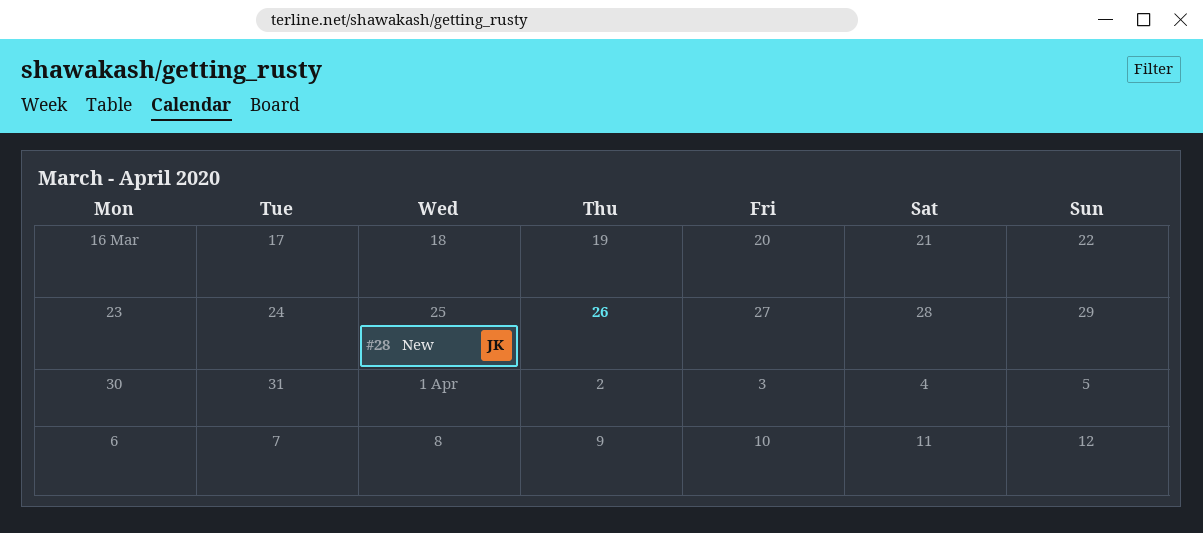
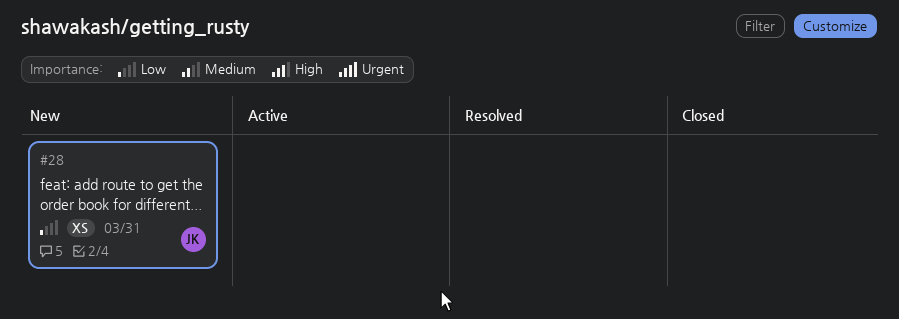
#28, due: Mar 25 -> Mar 31

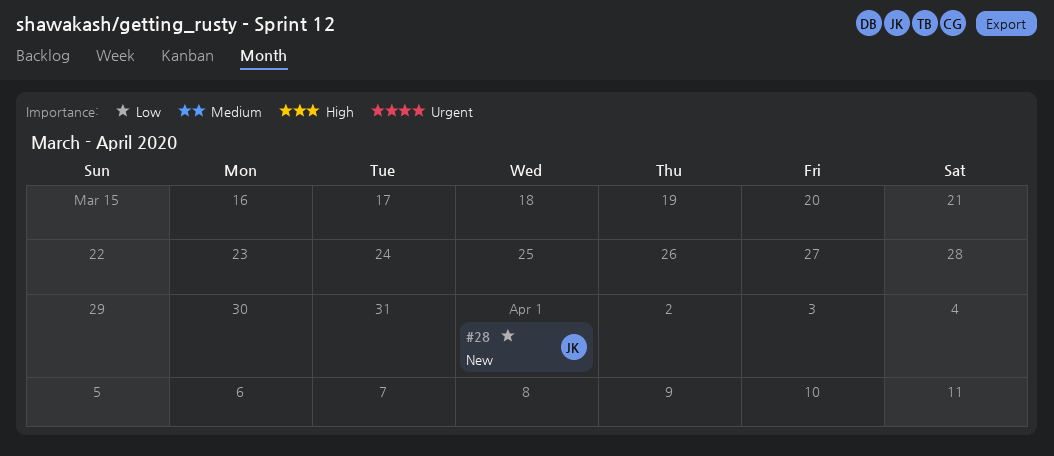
#28, due: Mar 31 -> Apr 1

